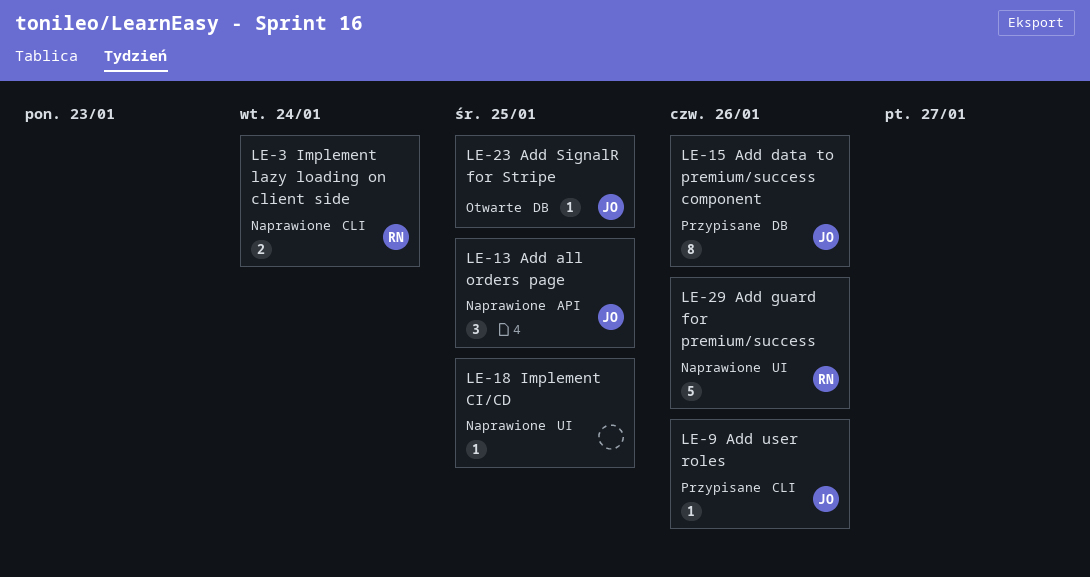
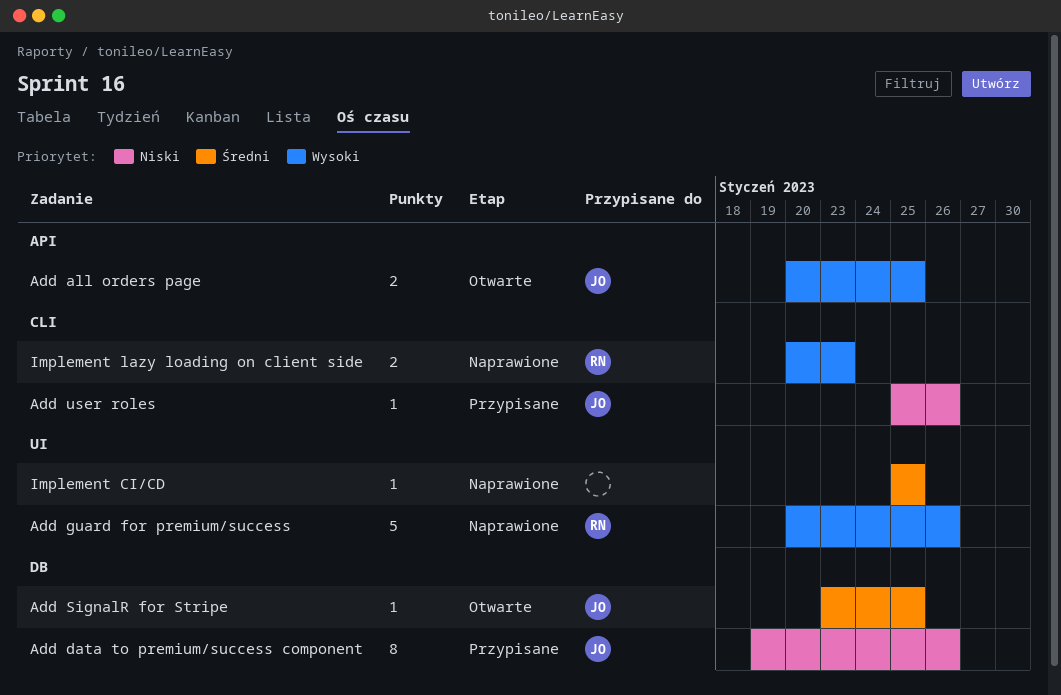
Add all orders page, status: Naprawione -> Otwarte
Add all orders page, estimate: 3 -> 2
Implement lazy loading on client side, due: Jan 24 -> Jan 23

